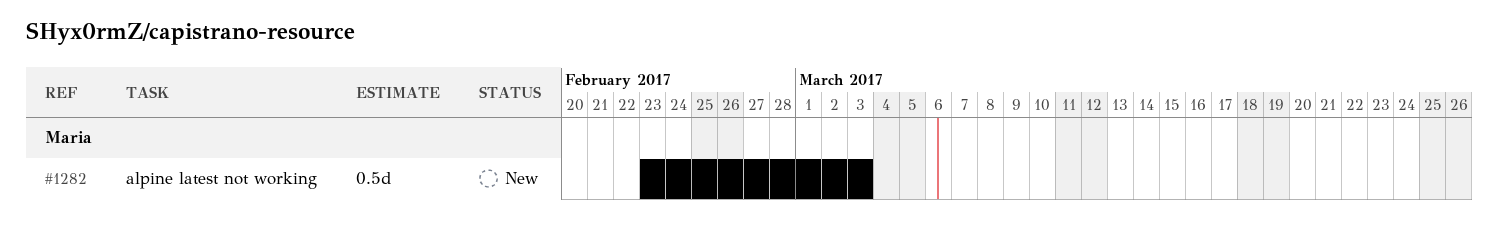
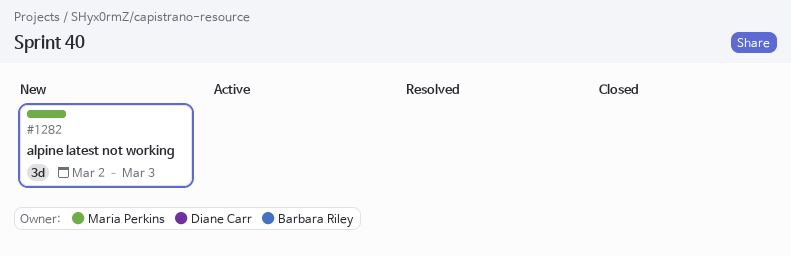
#1282, estimate: 0.5d -> 3d
#1282, start: Feb 23 -> Mar 2

